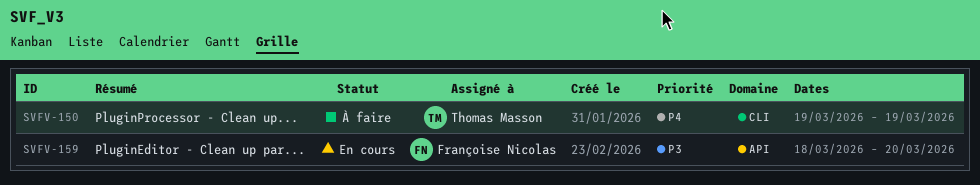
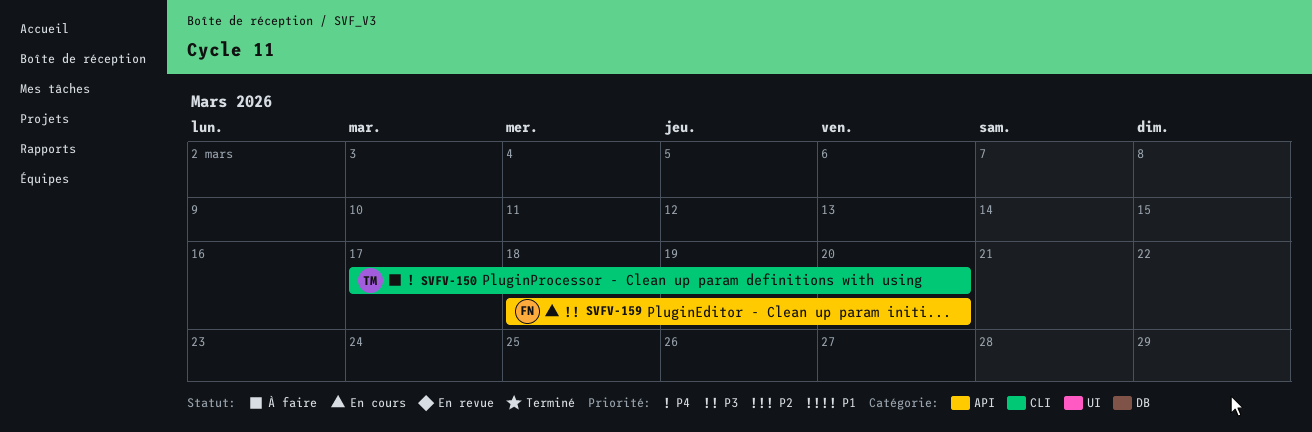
SVFV-150, start: Mar 19 -> Mar 17
SVFV-150, due: Mar 19 -> Mar 20

